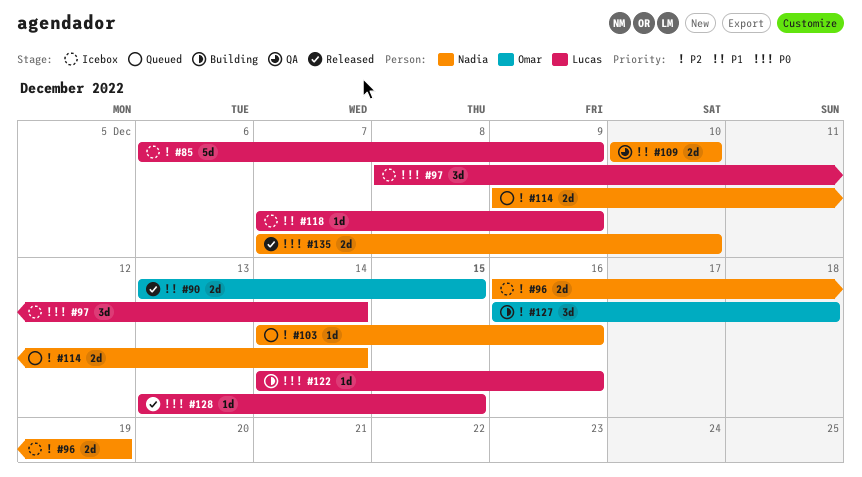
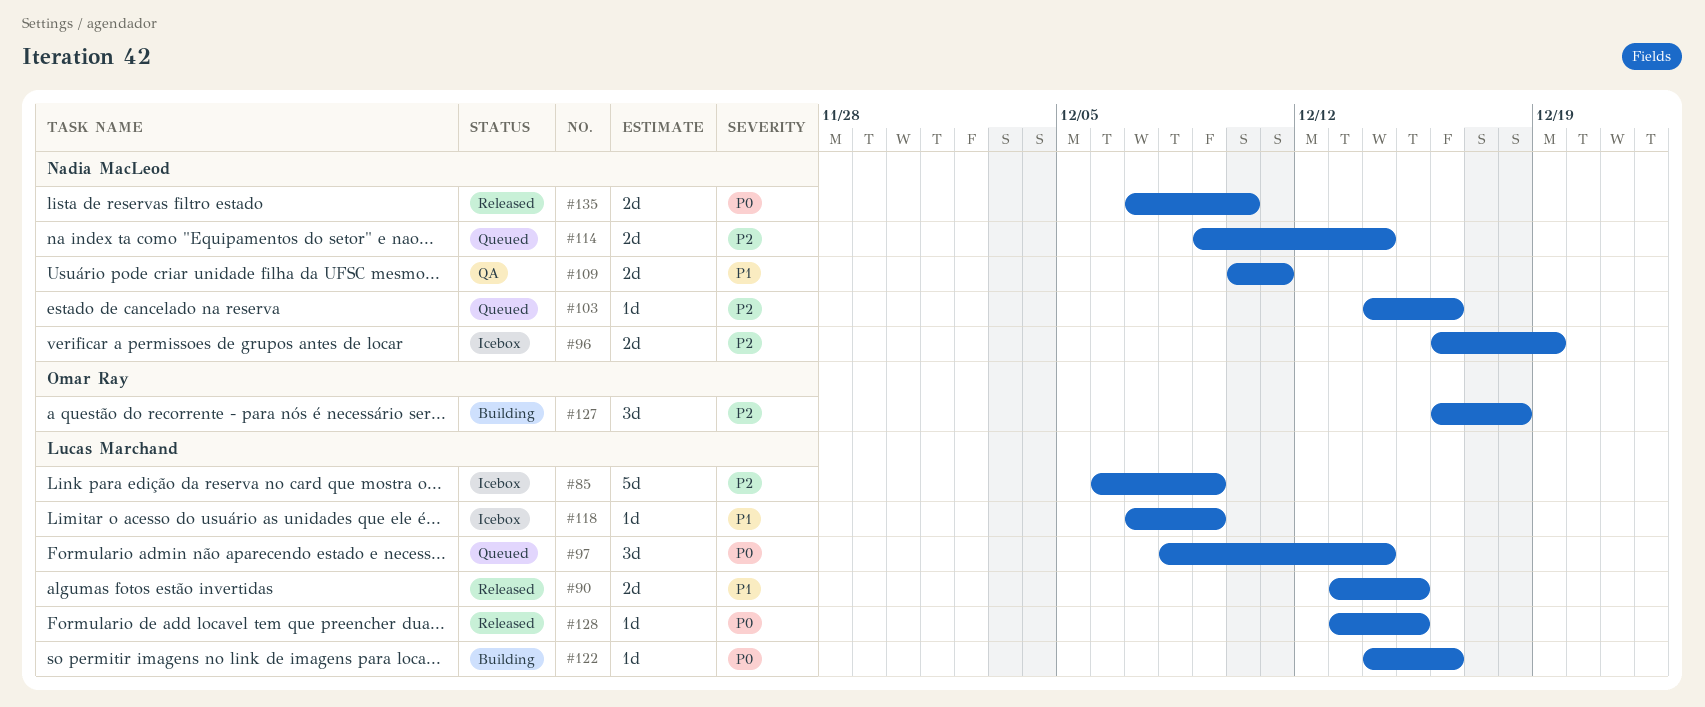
#90, owner: Omar Ray -> Lucas Marchand
#97, status: Icebox -> Queued
#109, due: Dec 10 -> Dec 11

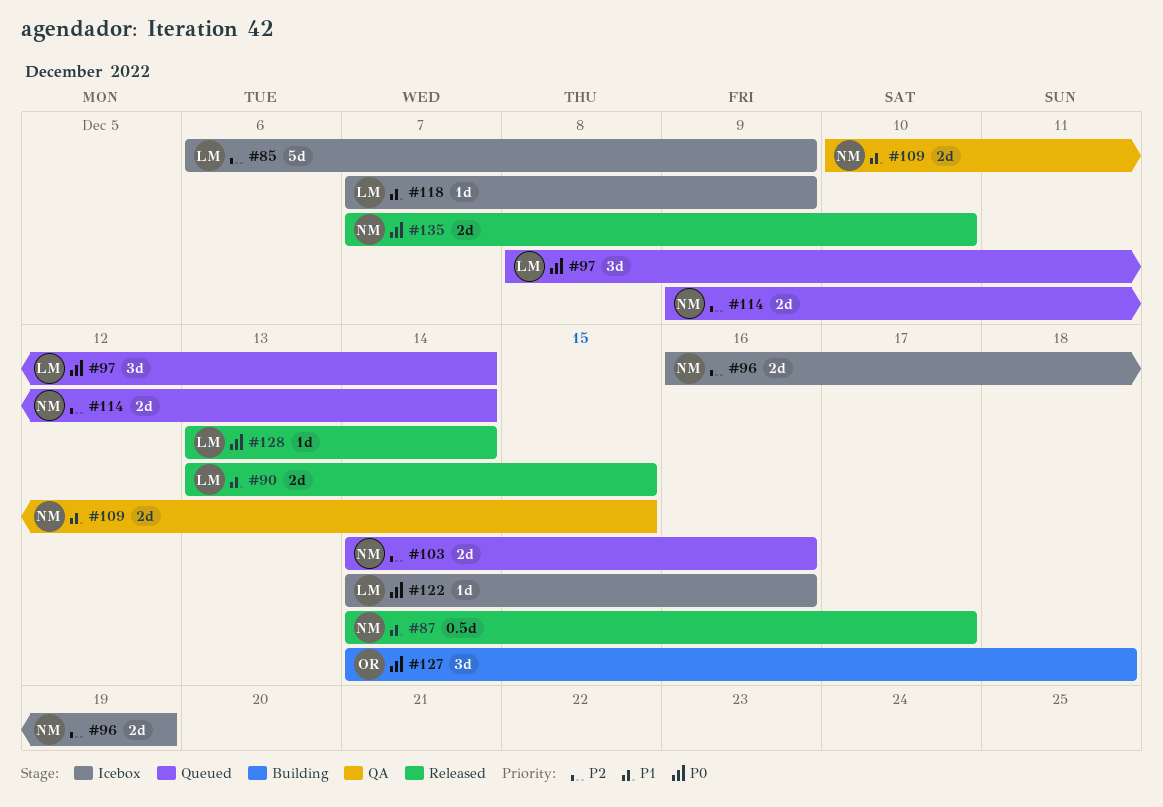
#87: none -> present
#103, estimate: 1d -> 2d
#109, due: Dec 11 -> Dec 15
#122, status: Building -> Icebox
#127, priority: P2 -> P0
#127, start: Dec 16 -> Dec 14
#128, due: Dec 15 -> Dec 14

